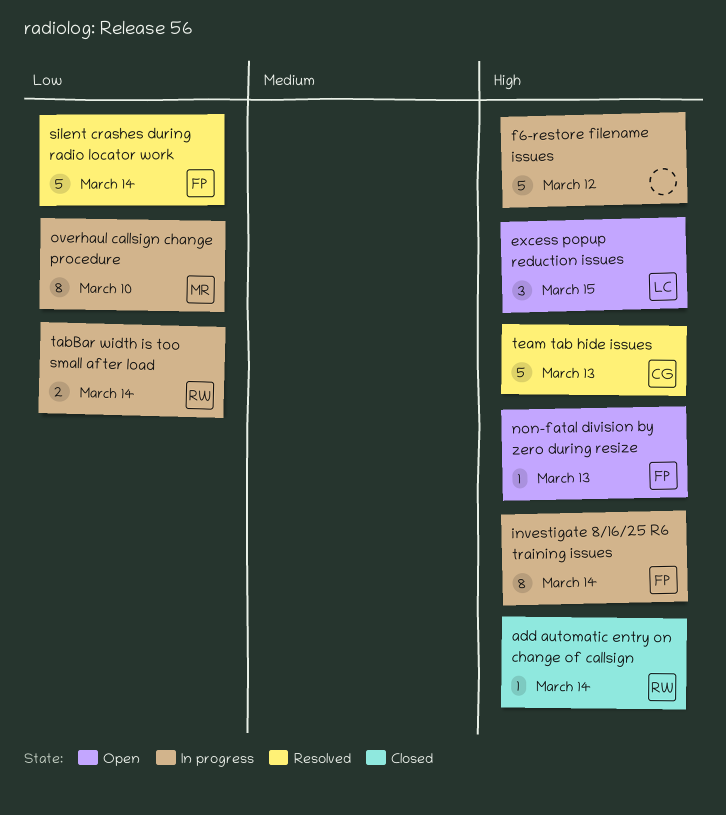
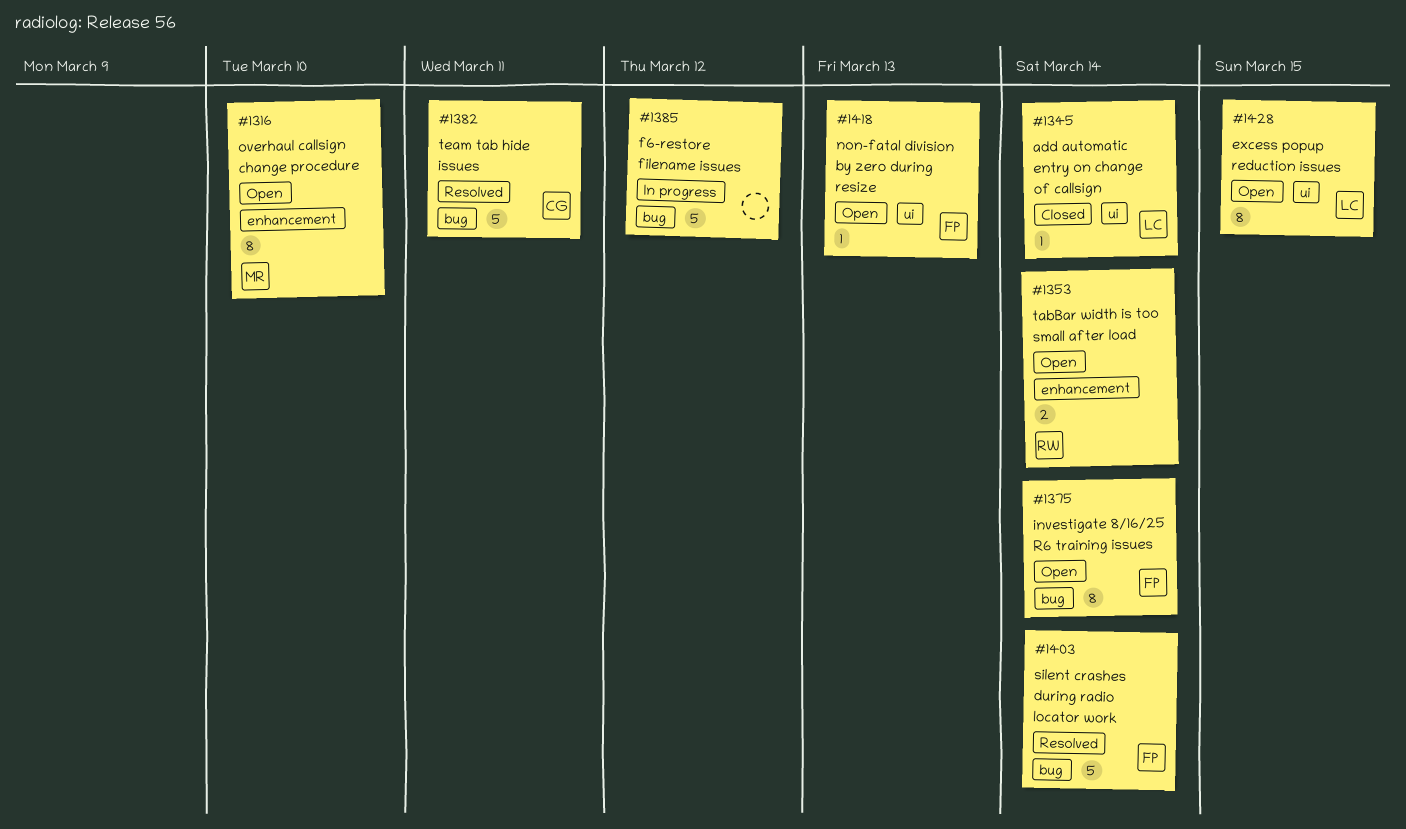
add automatic entry on change of callsign, owner: RW -> LC
excess popup reduction issues, estimate: 3 -> 8
investigate 8/16/25 R6 training issues, status: In progress -> Open
overhaul callsign change procedure, status: In progress -> Open
tabBar width is too small after load, status: In progress -> Open
team tab hide issues, due: Mar 13 -> Mar 11

